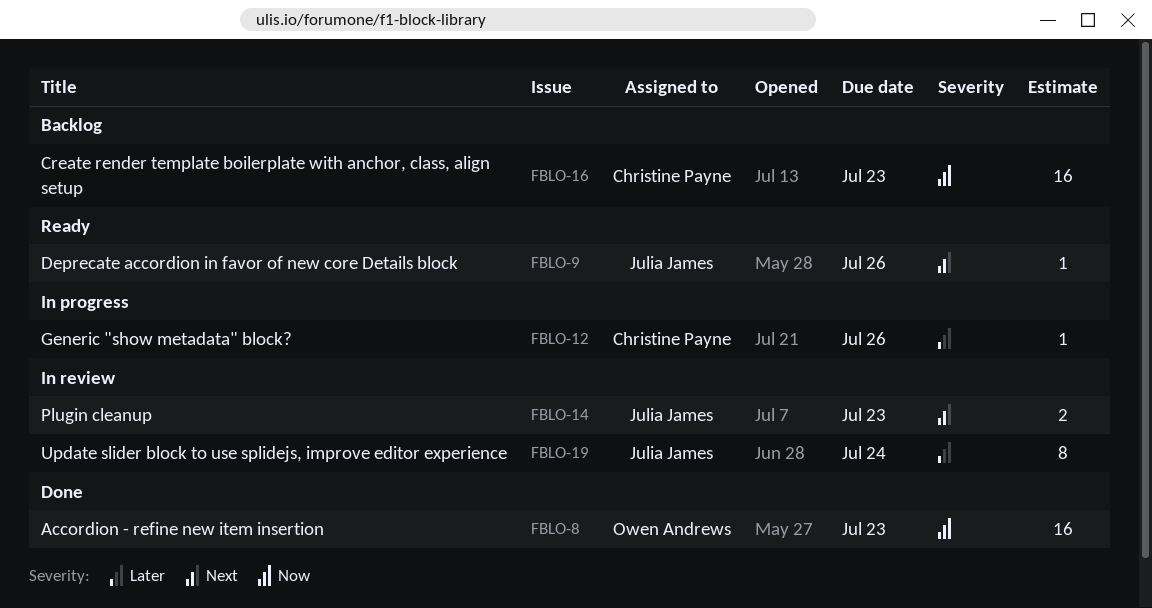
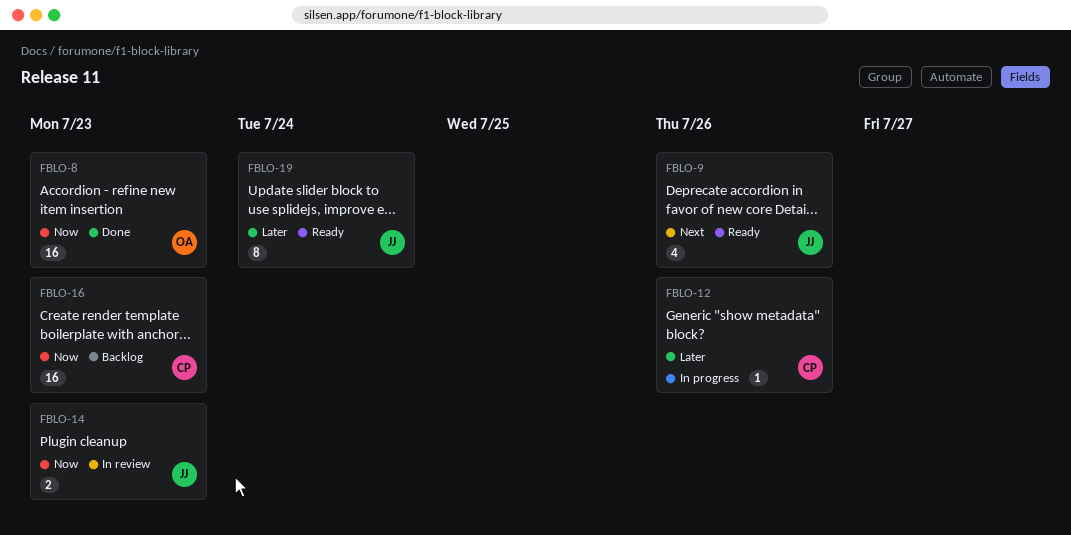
FBLO-9, estimate: 1 -> 4
FBLO-14, priority: Next -> Now
FBLO-19, status: In review -> Ready

